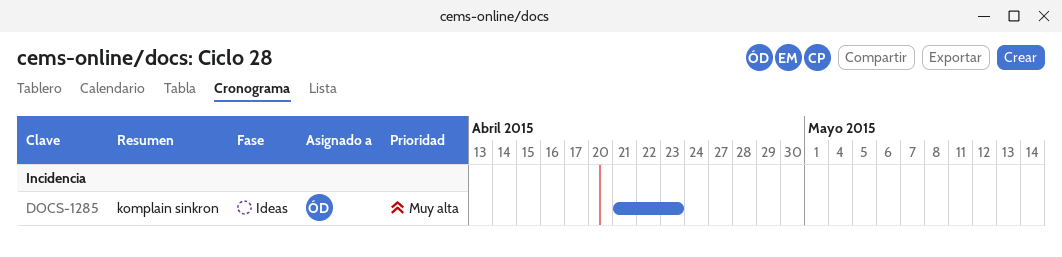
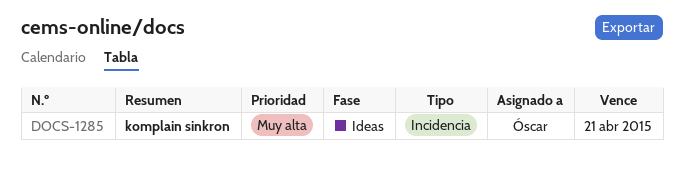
DOCS-1285, due: Apr 23 -> Apr 21

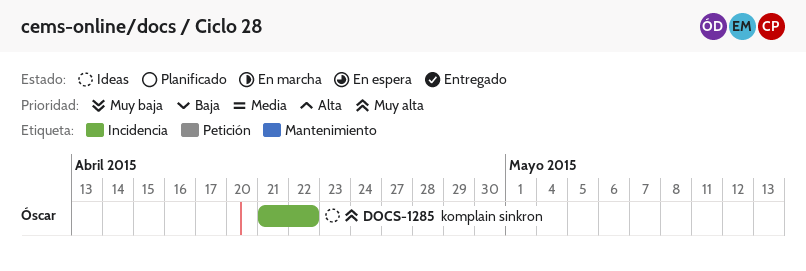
DOCS-1285, due: Apr 21 -> Apr 22

